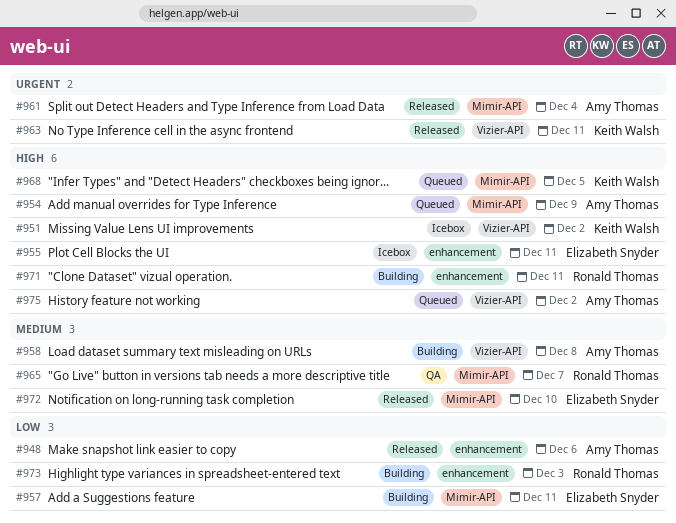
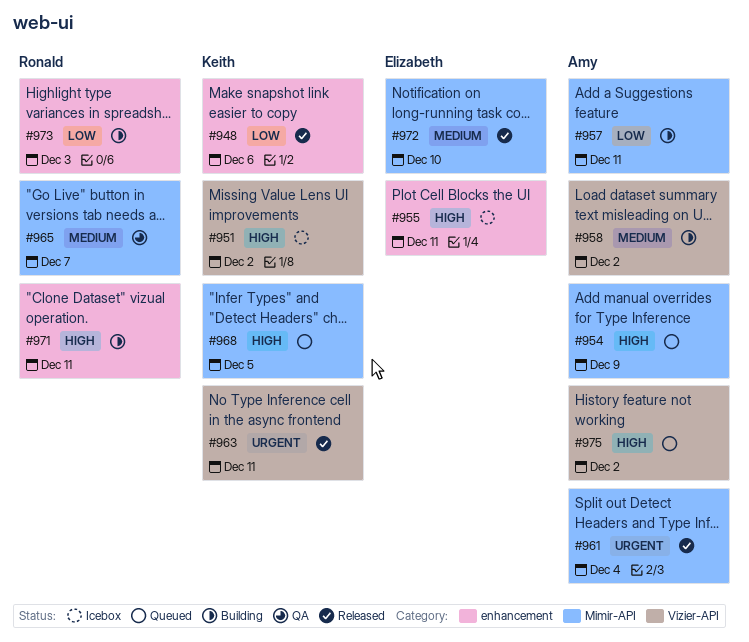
#948, owner: Amy Thomas -> Keith Walsh
#957, owner: Elizabeth Snyder -> Amy Thomas
#958, due: Dec 8 -> Dec 2

